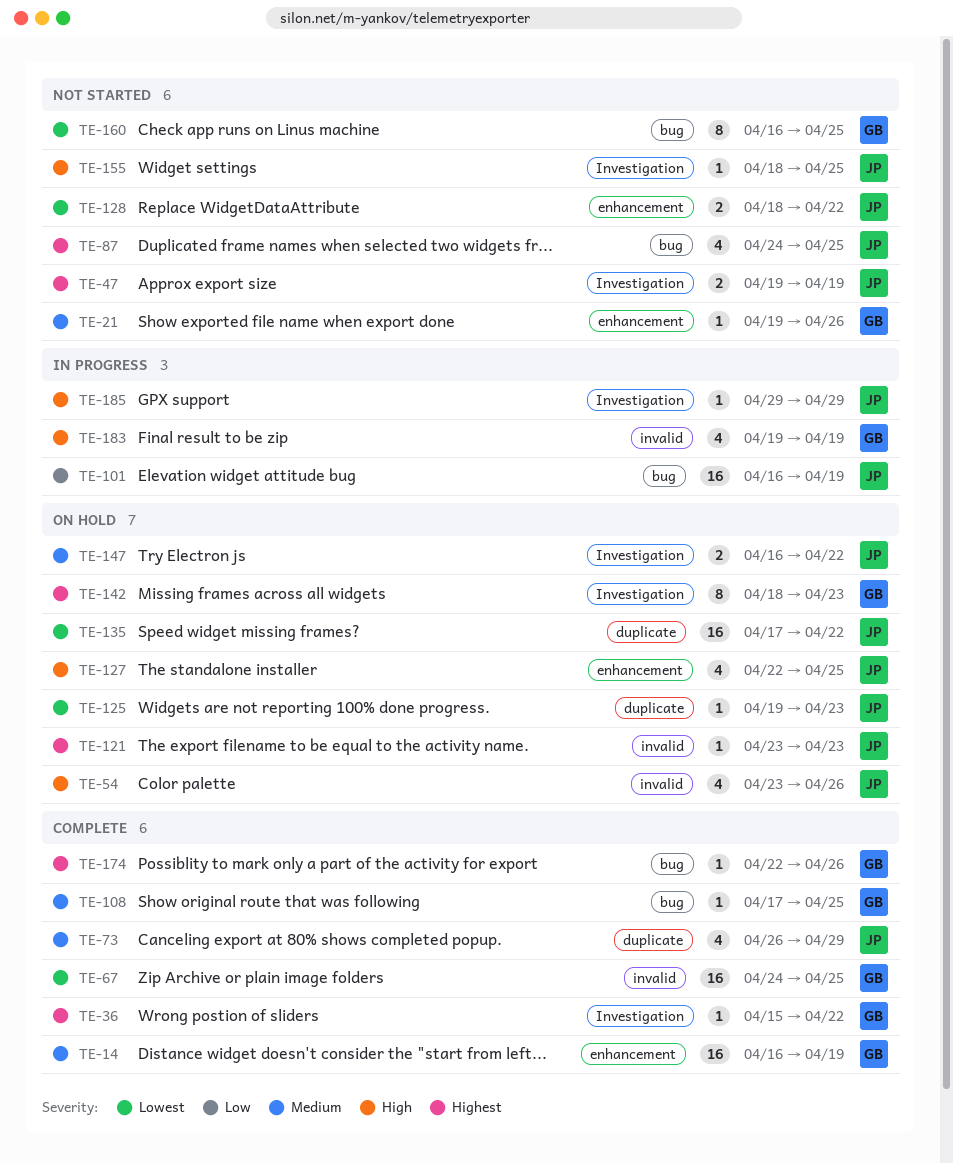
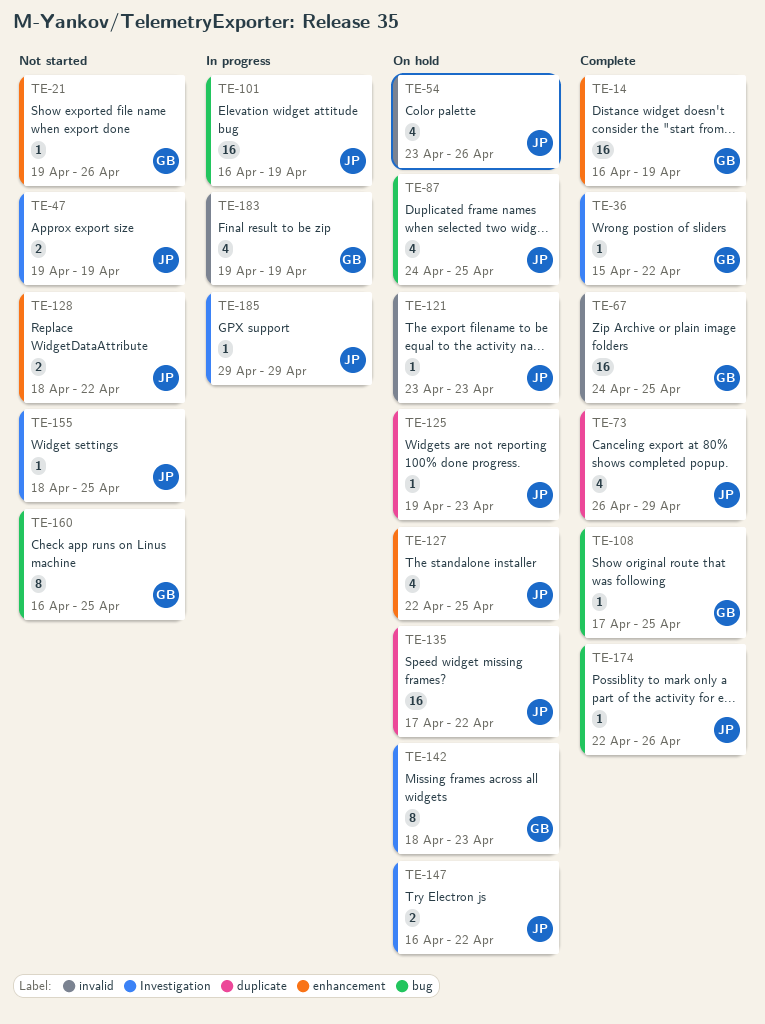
TE-87, status: Not started -> On hold
TE-174, owner: GB -> JP

